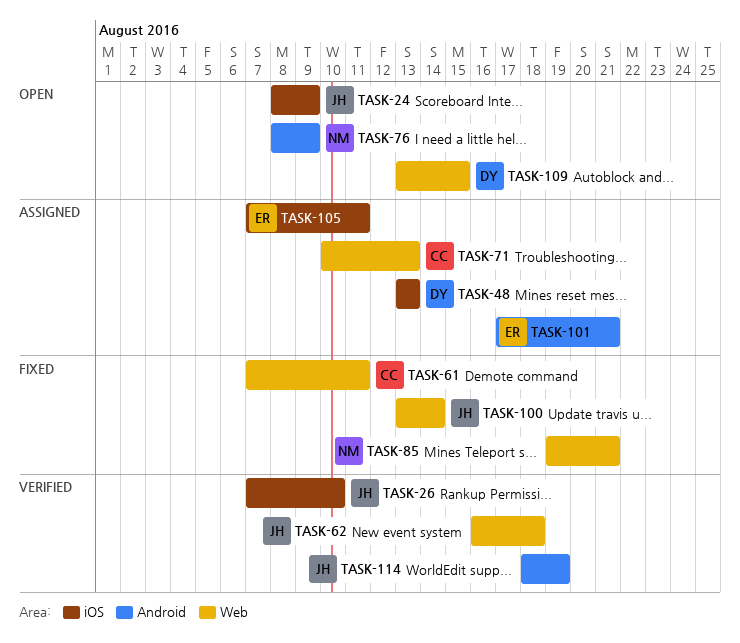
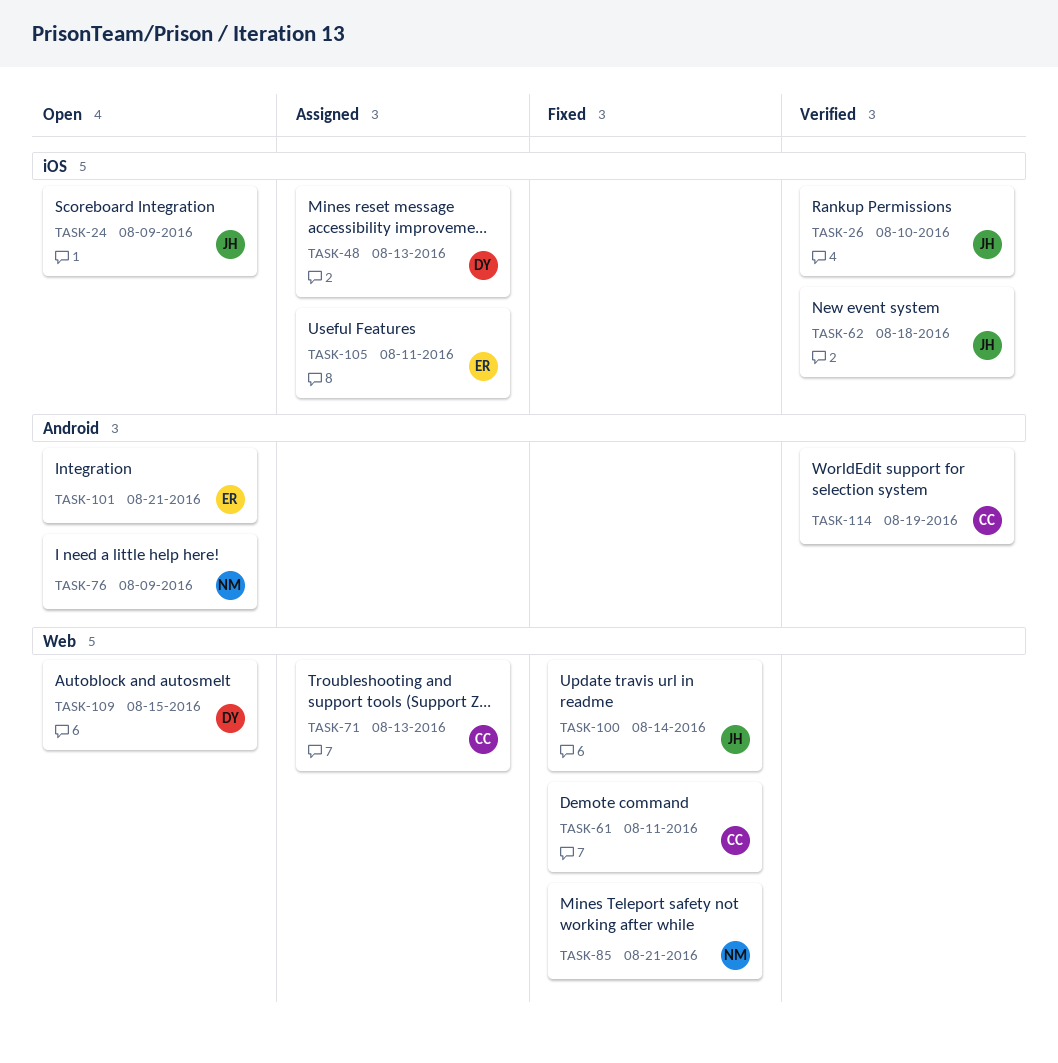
TASK-62, label: Web -> iOS
TASK-101, status: Assigned -> Open
TASK-114, owner: JH -> CC

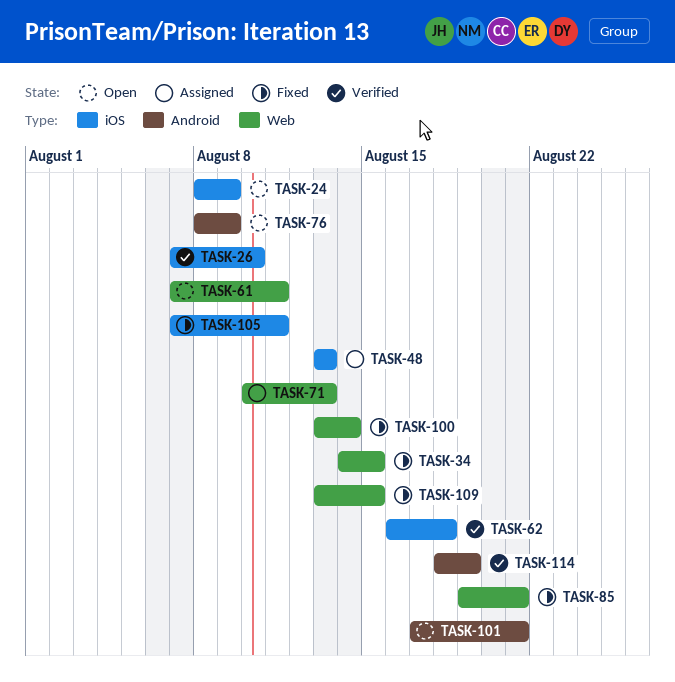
TASK-34: none -> present
TASK-61, status: Fixed -> Open
TASK-105, status: Assigned -> Fixed
TASK-109, status: Open -> Fixed

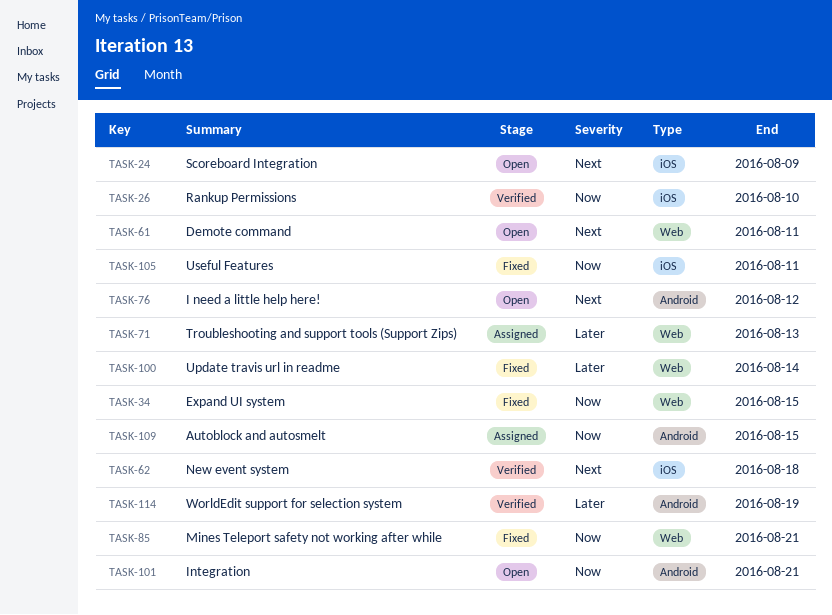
TASK-48: present -> none
TASK-76, due: Aug 9 -> Aug 12
TASK-109, status: Fixed -> Assigned
TASK-109, label: Web -> Android

